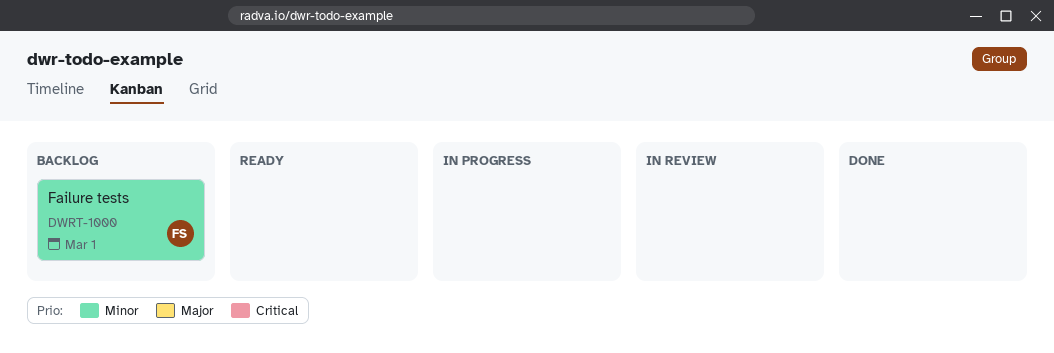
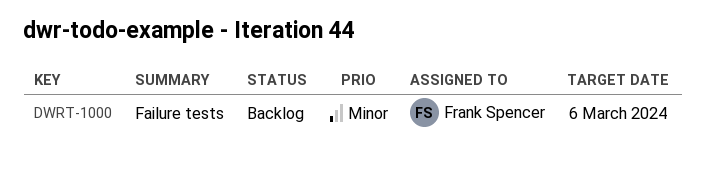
DWRT-1000, due: Mar 1 -> Mar 6

